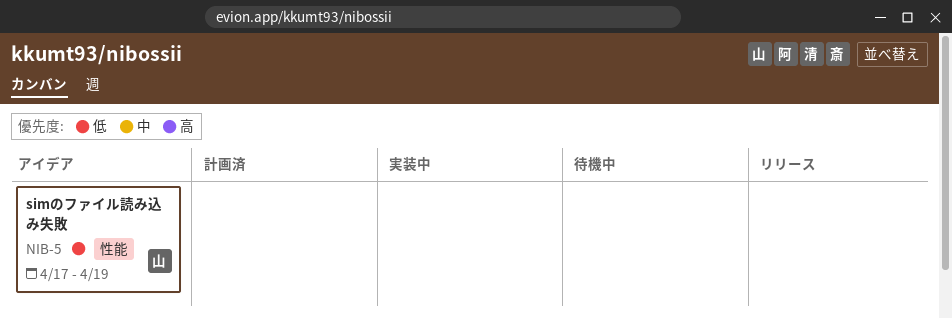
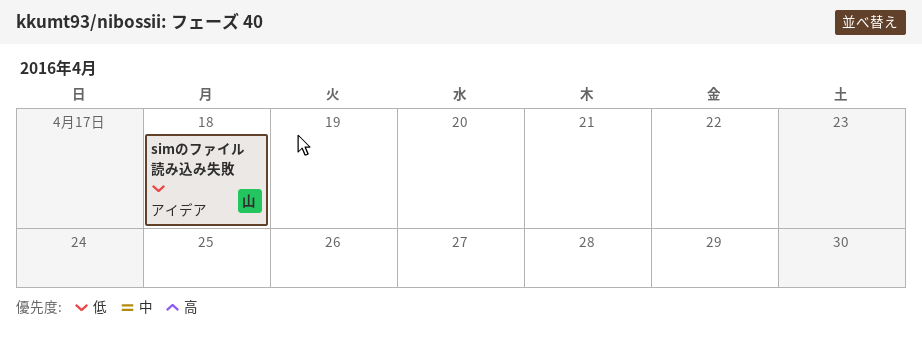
simのファイル読み込み失敗, due: Apr 19 -> Apr 18

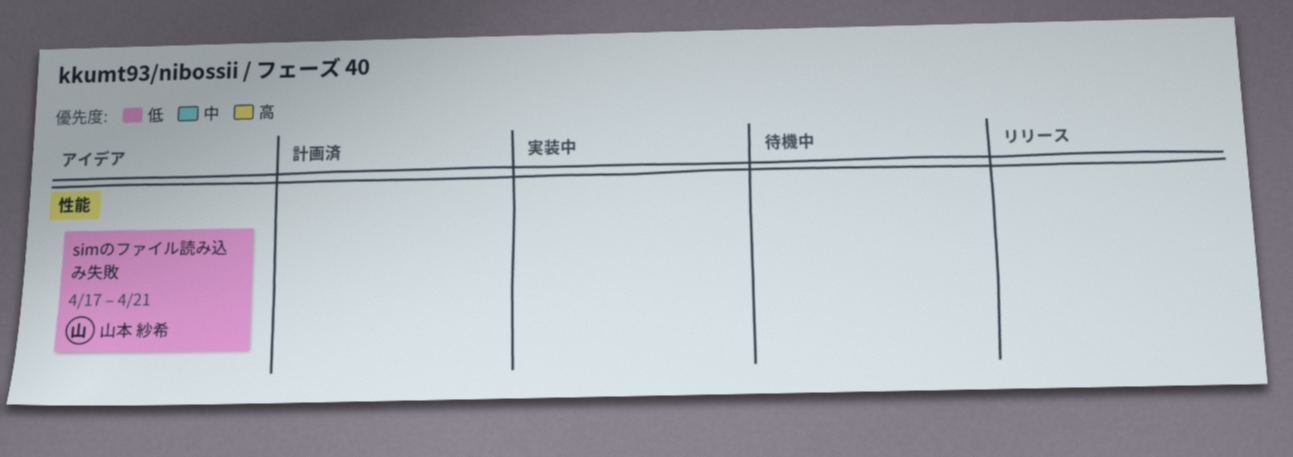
simのファイル読み込み失敗, due: Apr 18 -> Apr 21

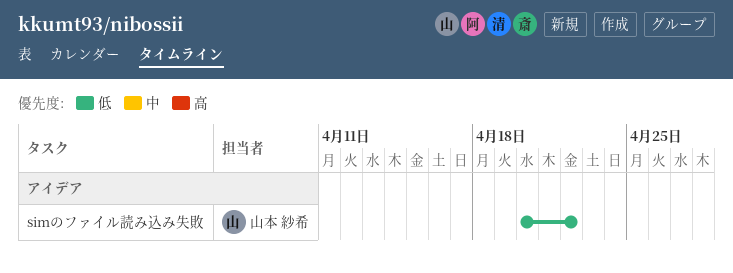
simのファイル読み込み失敗, start: Apr 17 -> Apr 20
simのファイル読み込み失敗, due: Apr 21 -> Apr 22

